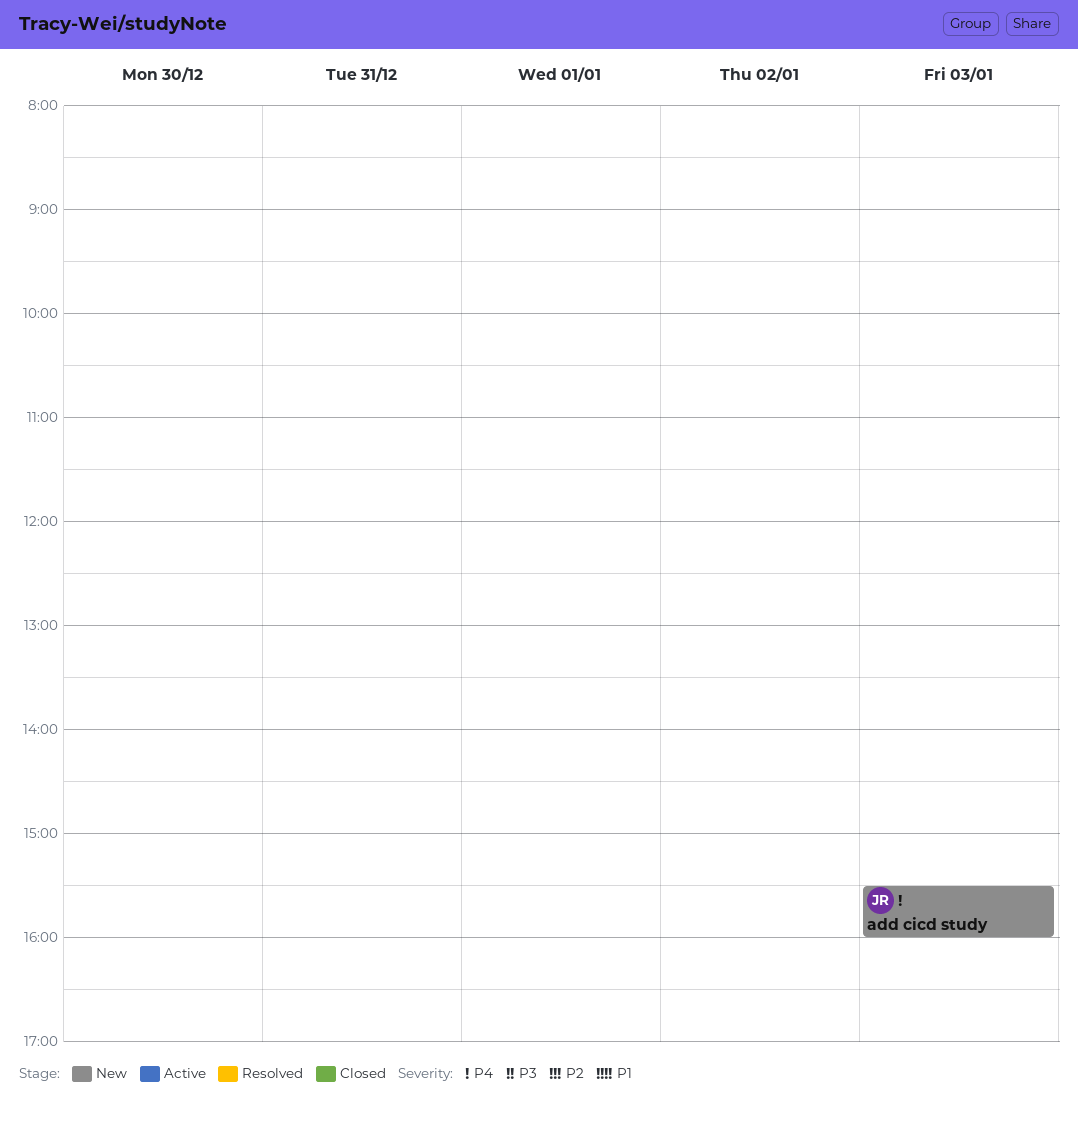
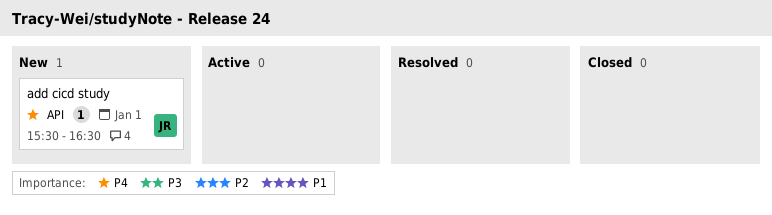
add cicd study, day: Jan 3 -> Jan 1
add cicd study, ends: 16:00 -> 16:30

